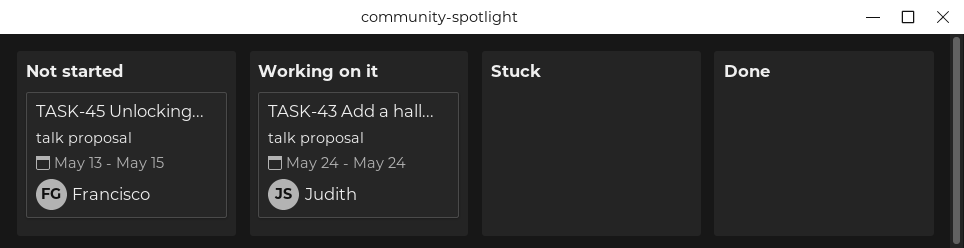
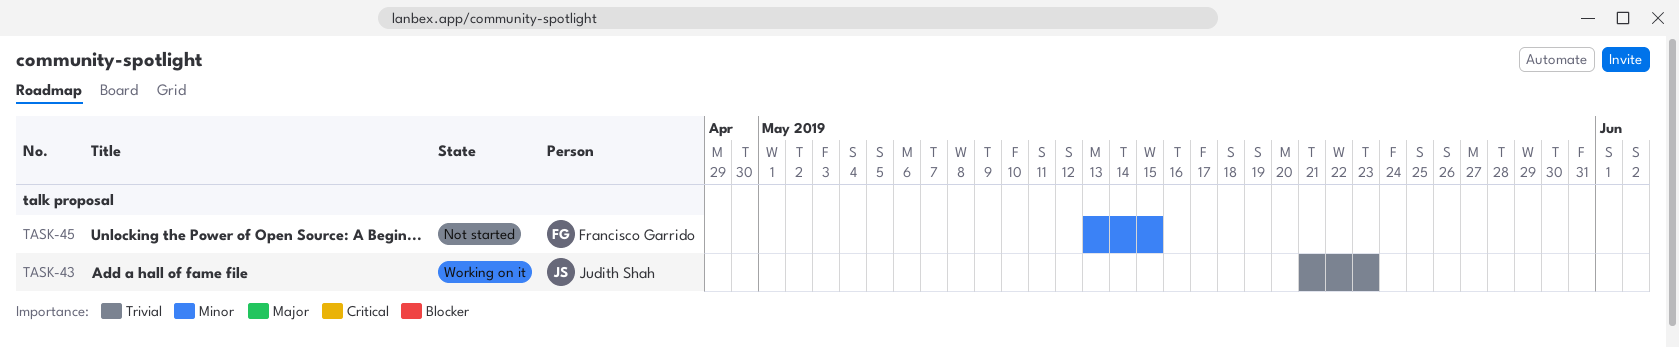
TASK-43, start: May 24 -> May 21
TASK-43, due: May 24 -> May 23

